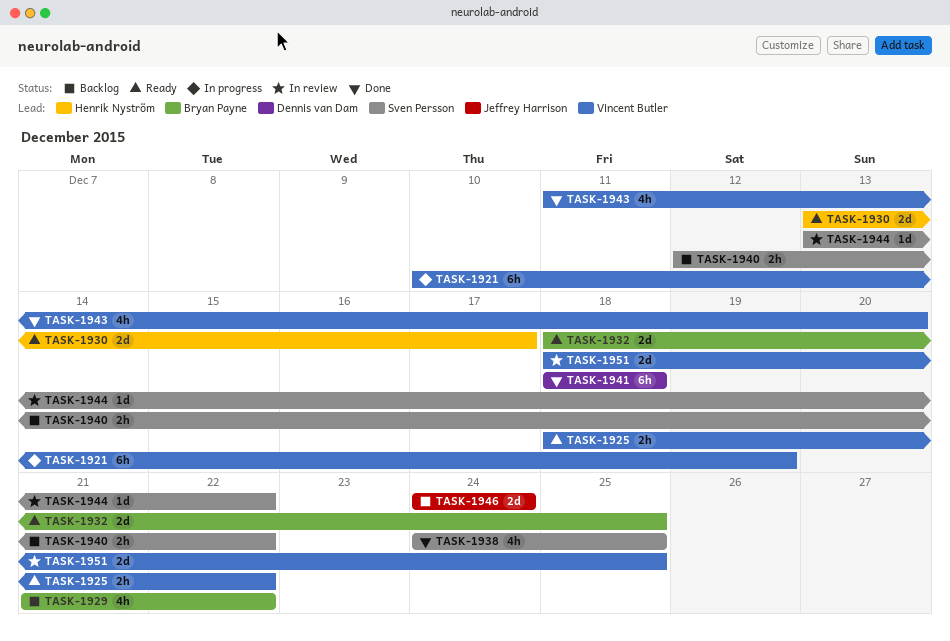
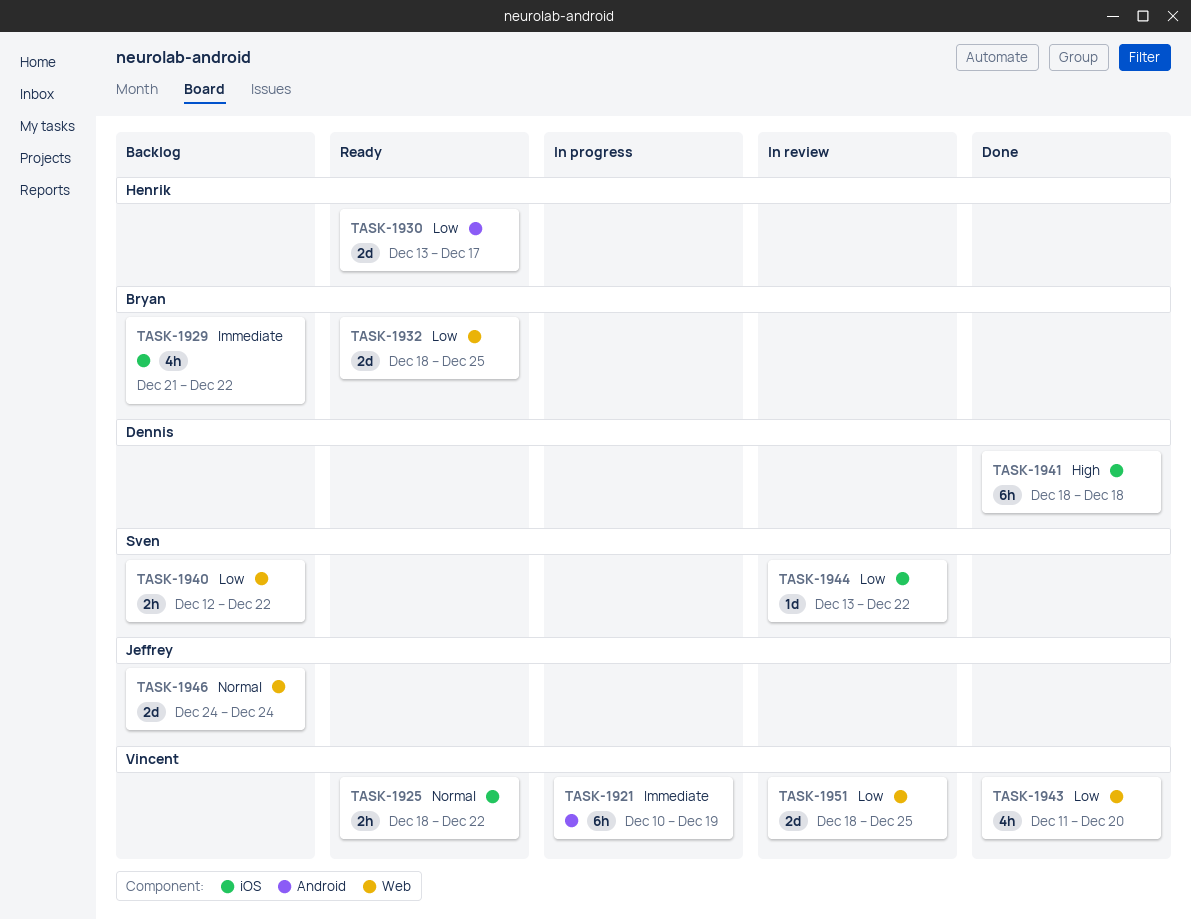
TASK-1938: present -> none

